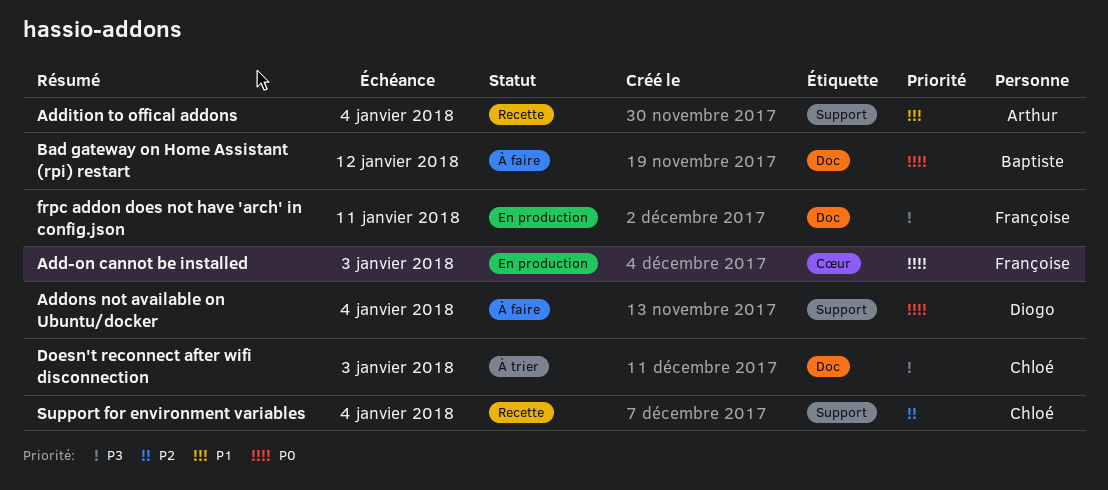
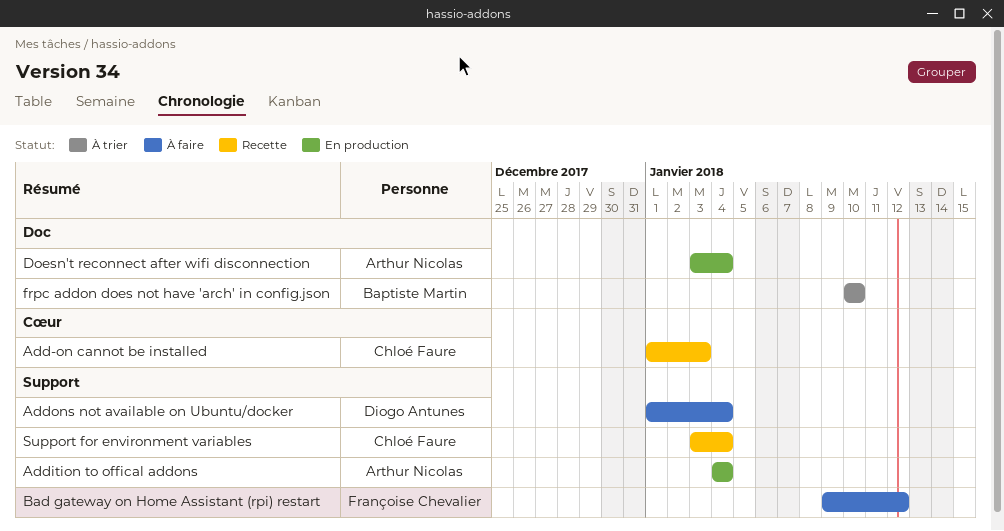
Add-on cannot be installed, status: En production -> Recette
Add-on cannot be installed, owner: Françoise Chevalier -> Chloé Faure
Addition to offical addons, status: Recette -> En production
Bad gateway on Home Assistant (rpi) restart, owner: Baptiste Martin -> Françoise Chevalier
Bad gateway on Home Assistant (rpi) restart, label: Doc -> Support
Doesn't reconnect after wifi disconnection, status: À trier -> En production
Doesn't reconnect after wifi disconnection, owner: Chloé Faure -> Arthur Nicolas
Doesn't reconnect after wifi disconnection, due: Jan 3 -> Jan 4
frpc addon does not have 'arch' in config.json, status: En production -> À trier
frpc addon does not have 'arch' in config.json, owner: Françoise Chevalier -> Baptiste Martin
frpc addon does not have 'arch' in config.json, due: Jan 11 -> Jan 10

